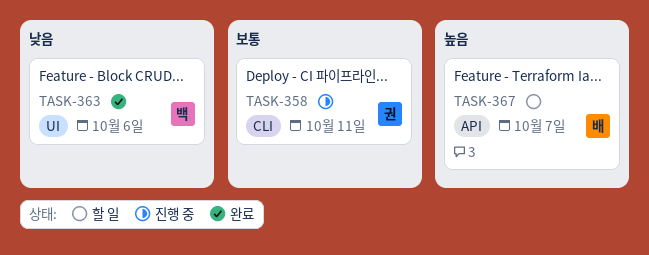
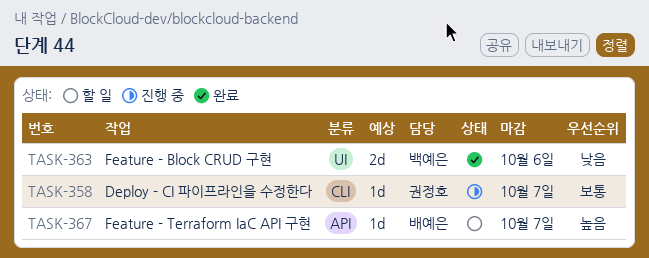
TASK-358, due: Oct 11 -> Oct 7

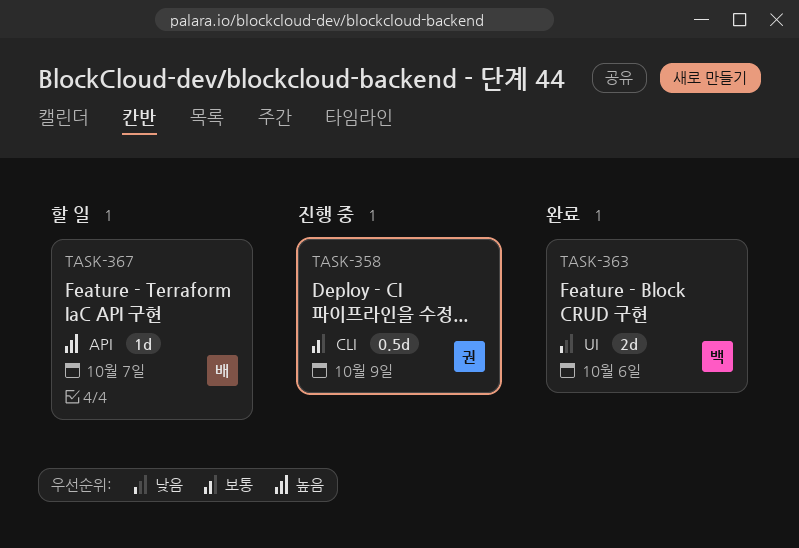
TASK-358, estimate: 1d -> 0.5d
TASK-358, due: Oct 7 -> Oct 9

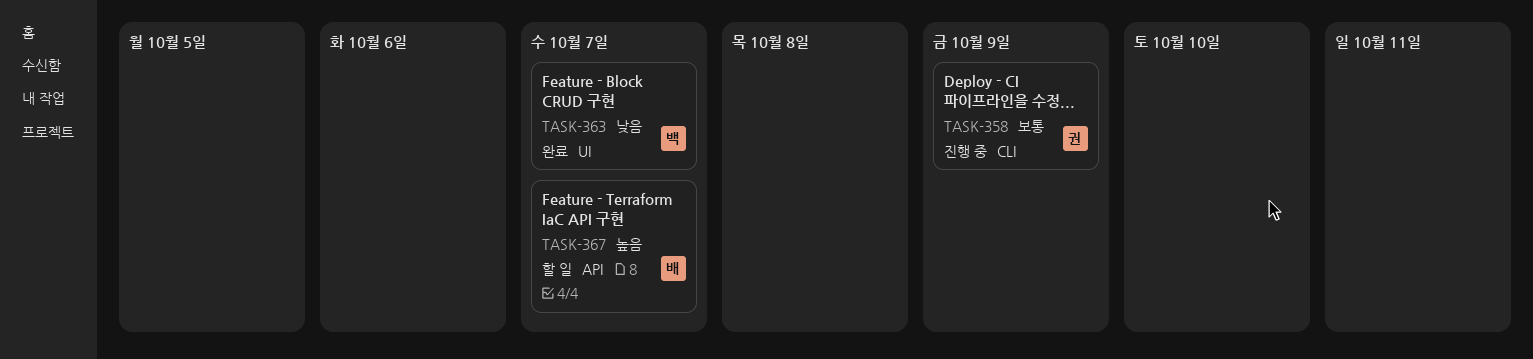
TASK-363, due: Oct 6 -> Oct 7

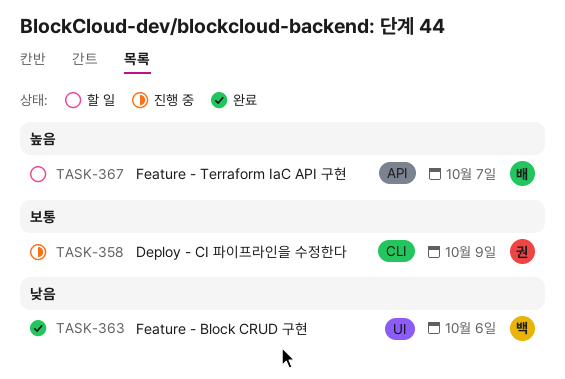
TASK-363, due: Oct 7 -> Oct 6

